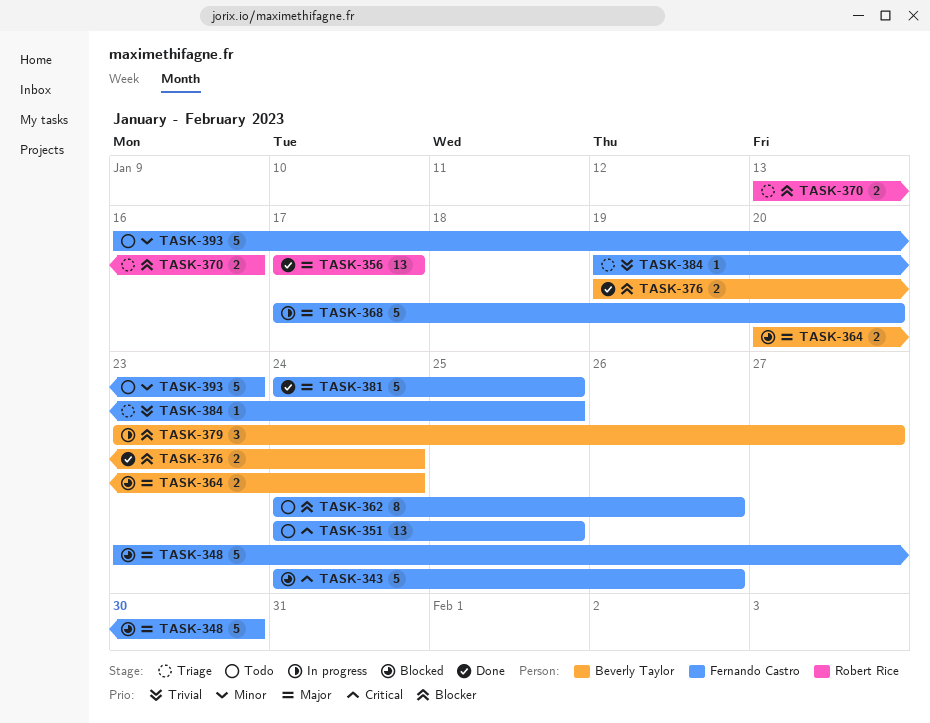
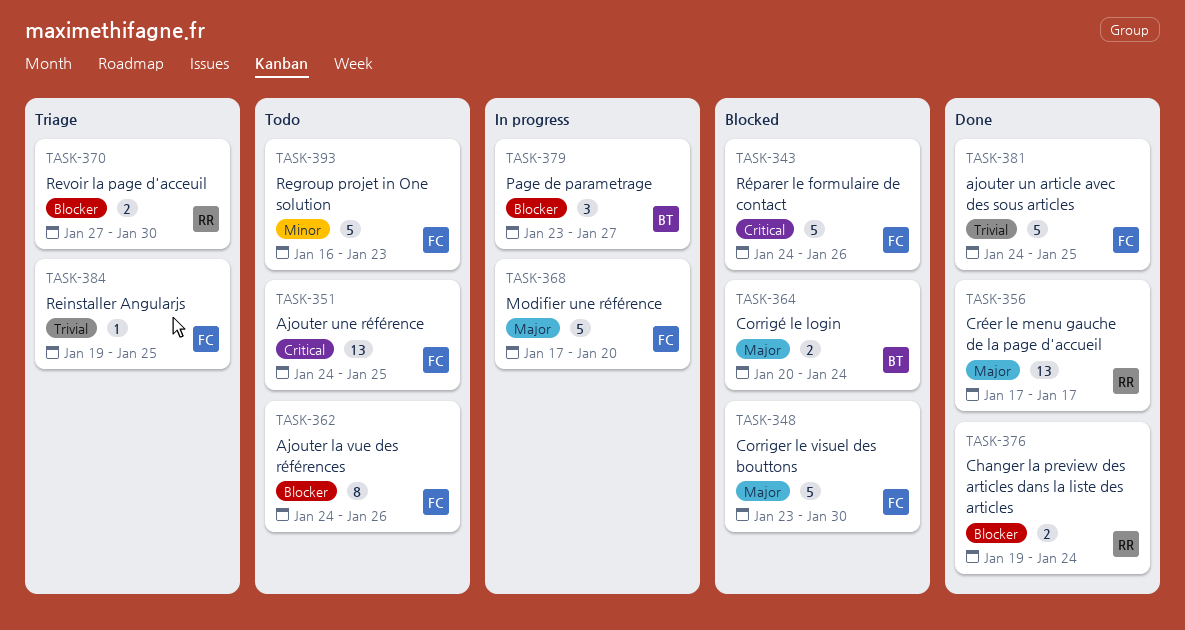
TASK-370, start: Jan 13 -> Jan 27
TASK-370, due: Jan 16 -> Jan 30
TASK-376, owner: Beverly Taylor -> Robert Rice
TASK-381, priority: Major -> Trivial

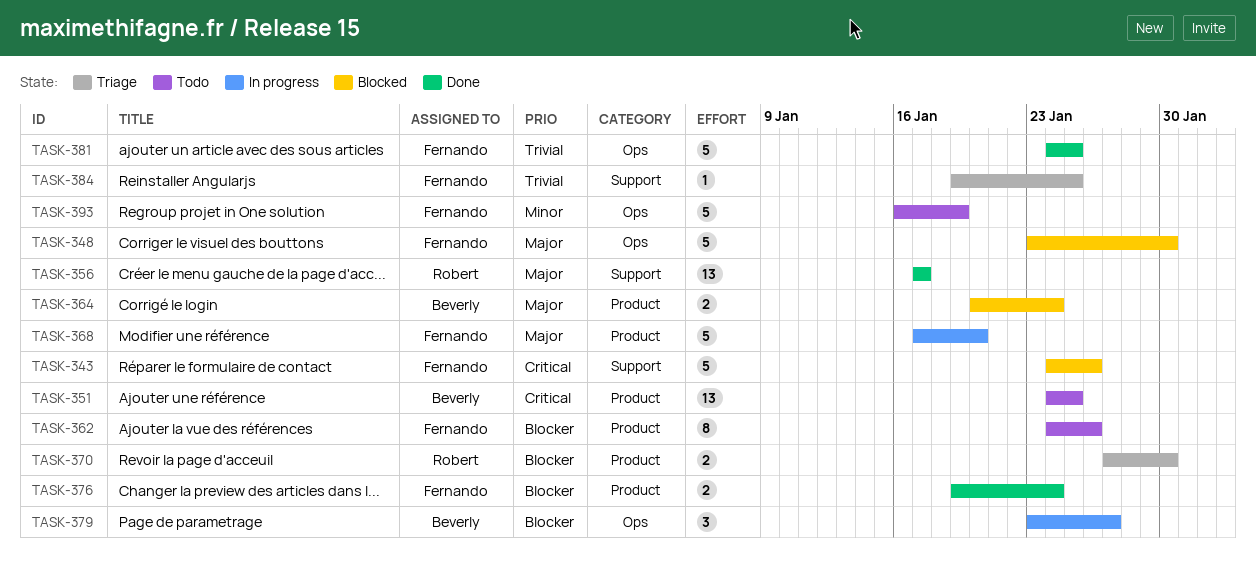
TASK-351, owner: Fernando -> Beverly
TASK-376, owner: Robert -> Fernando
TASK-393, due: Jan 23 -> Jan 19

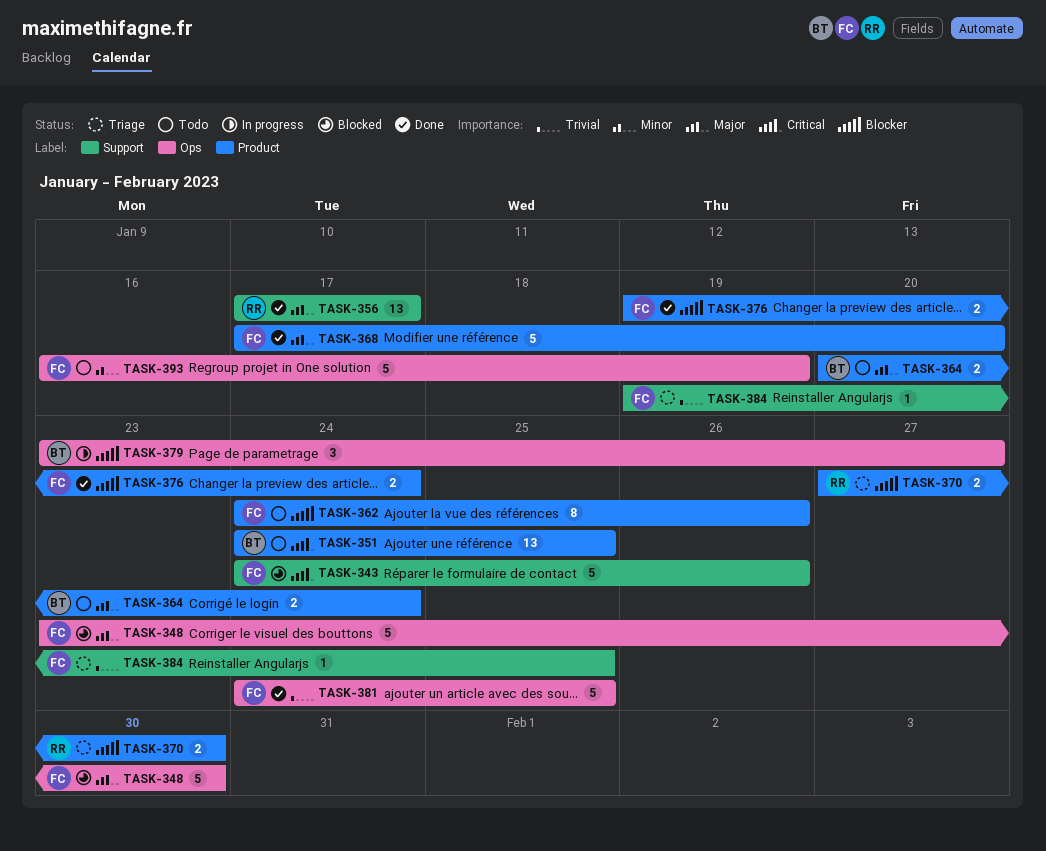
TASK-364, status: Blocked -> Todo
TASK-368, status: In progress -> Done

